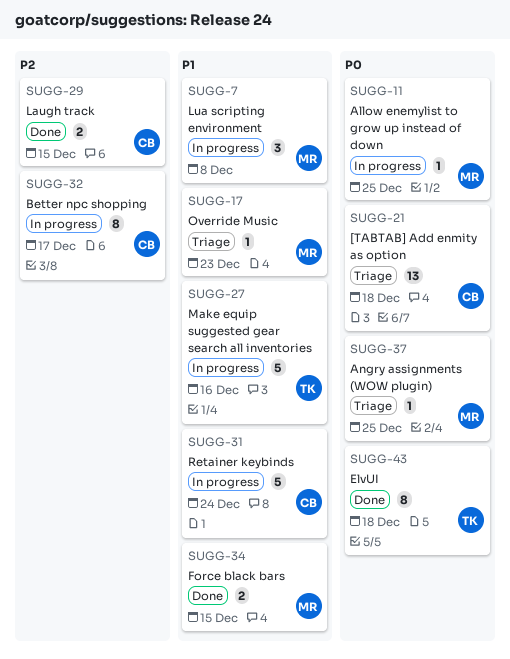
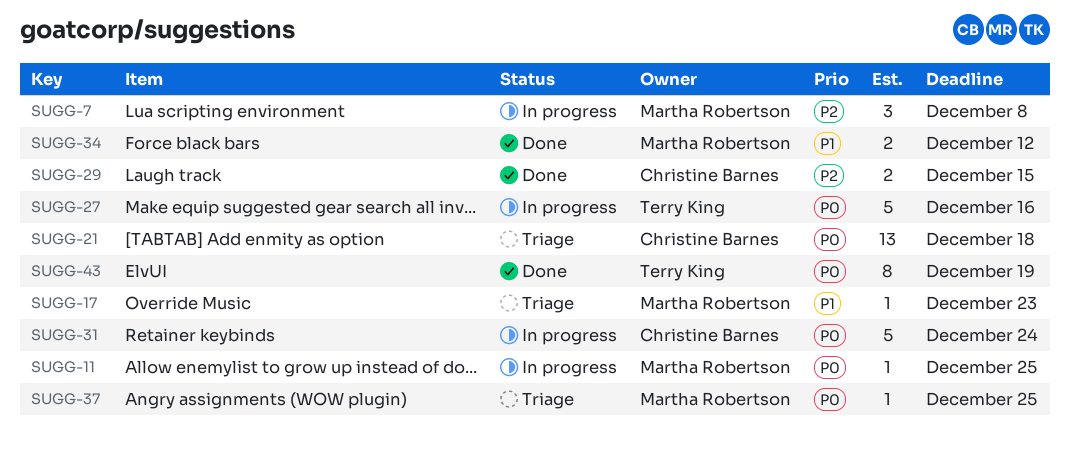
SUGG-7, priority: P1 -> P2
SUGG-27, priority: P1 -> P0
SUGG-31, priority: P1 -> P0
SUGG-32: present -> none
SUGG-34, due: Dec 15 -> Dec 12
SUGG-43, due: Dec 18 -> Dec 19

